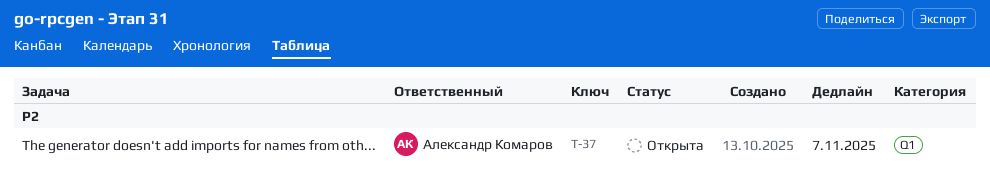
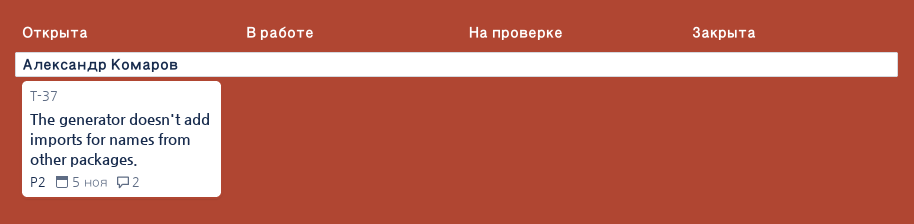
T-37, due: Nov 7 -> Nov 5

